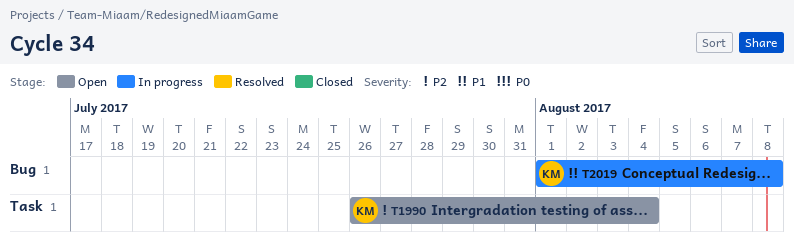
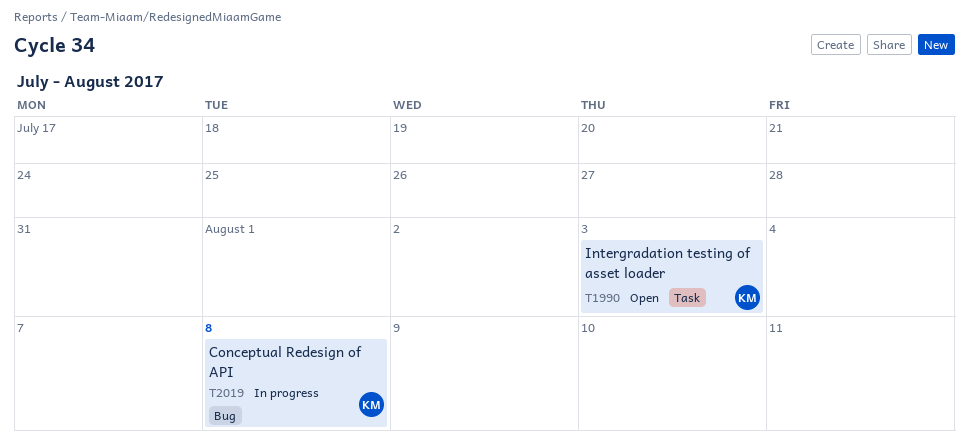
T1990, due: Aug 4 -> Aug 3

